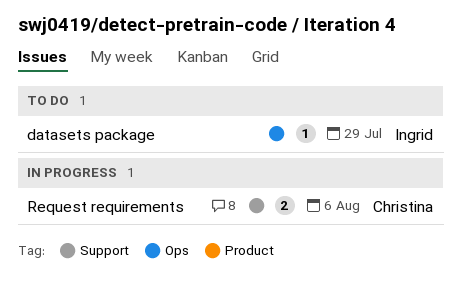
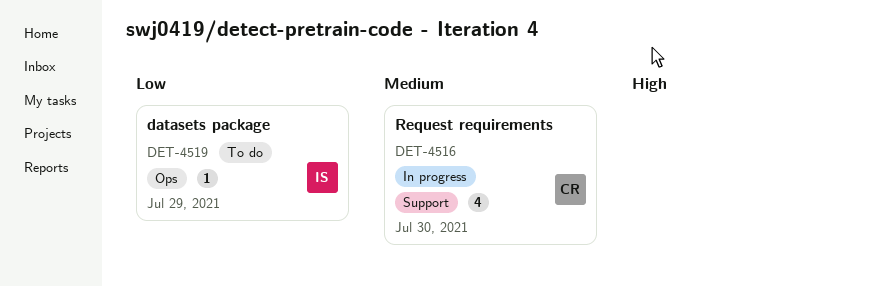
Request requirements, estimate: 2 -> 4
Request requirements, due: Aug 6 -> Jul 30

